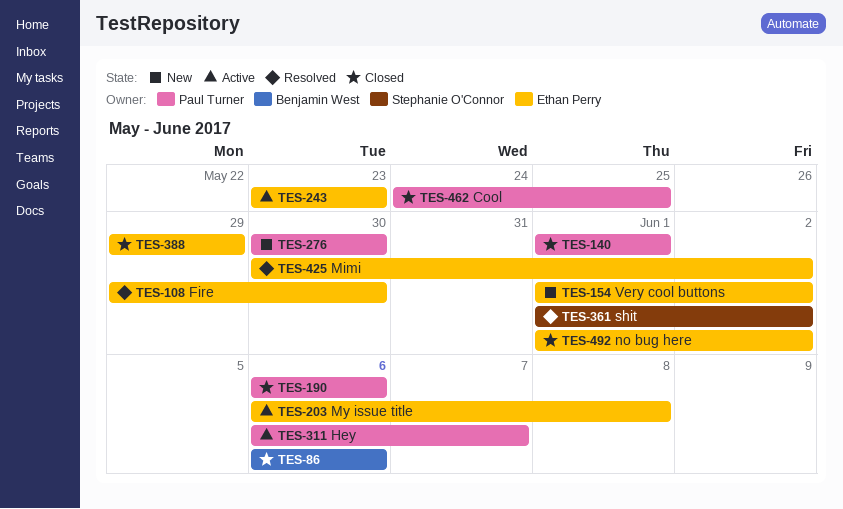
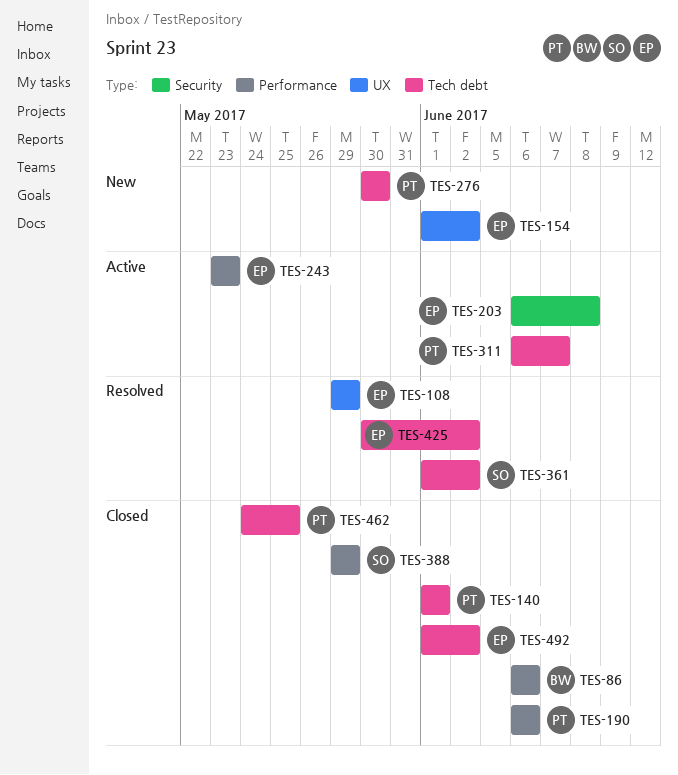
TES-108, due: May 30 -> May 29
TES-388, owner: Ethan Perry -> Stephanie O'Connor

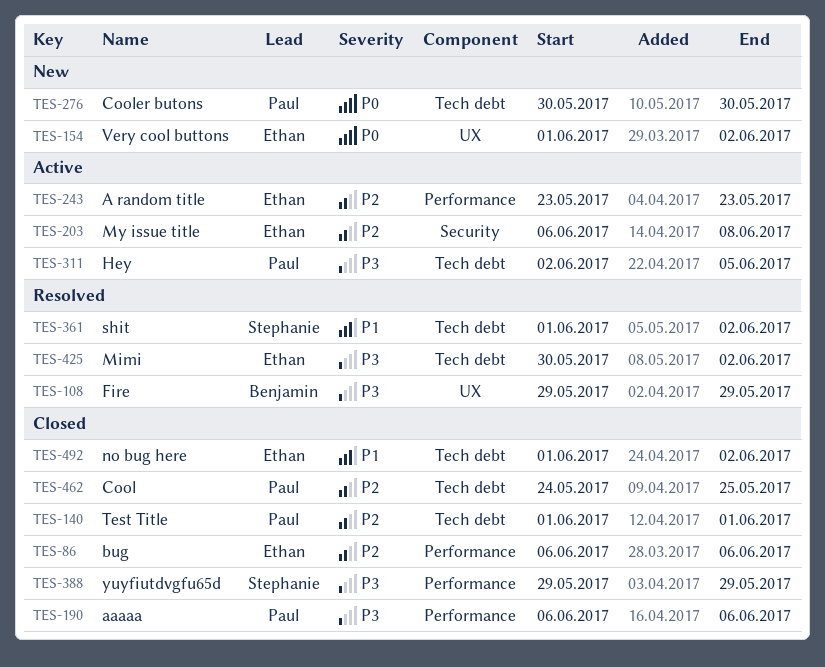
TES-86, owner: Benjamin -> Ethan
TES-108, owner: Ethan -> Benjamin
TES-311, start: Jun 6 -> Jun 2
TES-311, due: Jun 7 -> Jun 5

